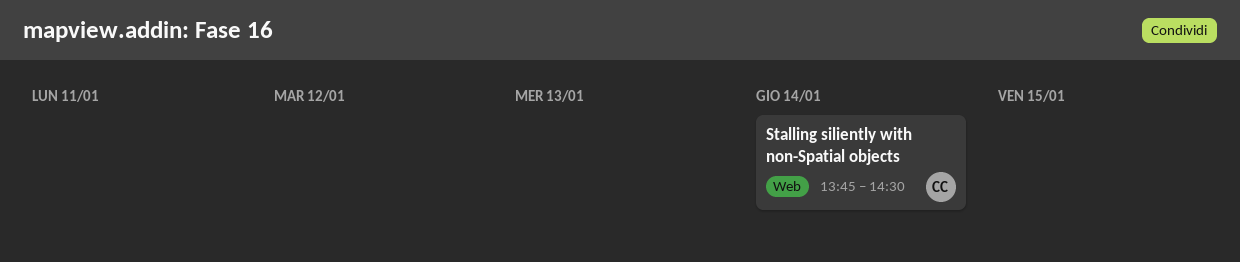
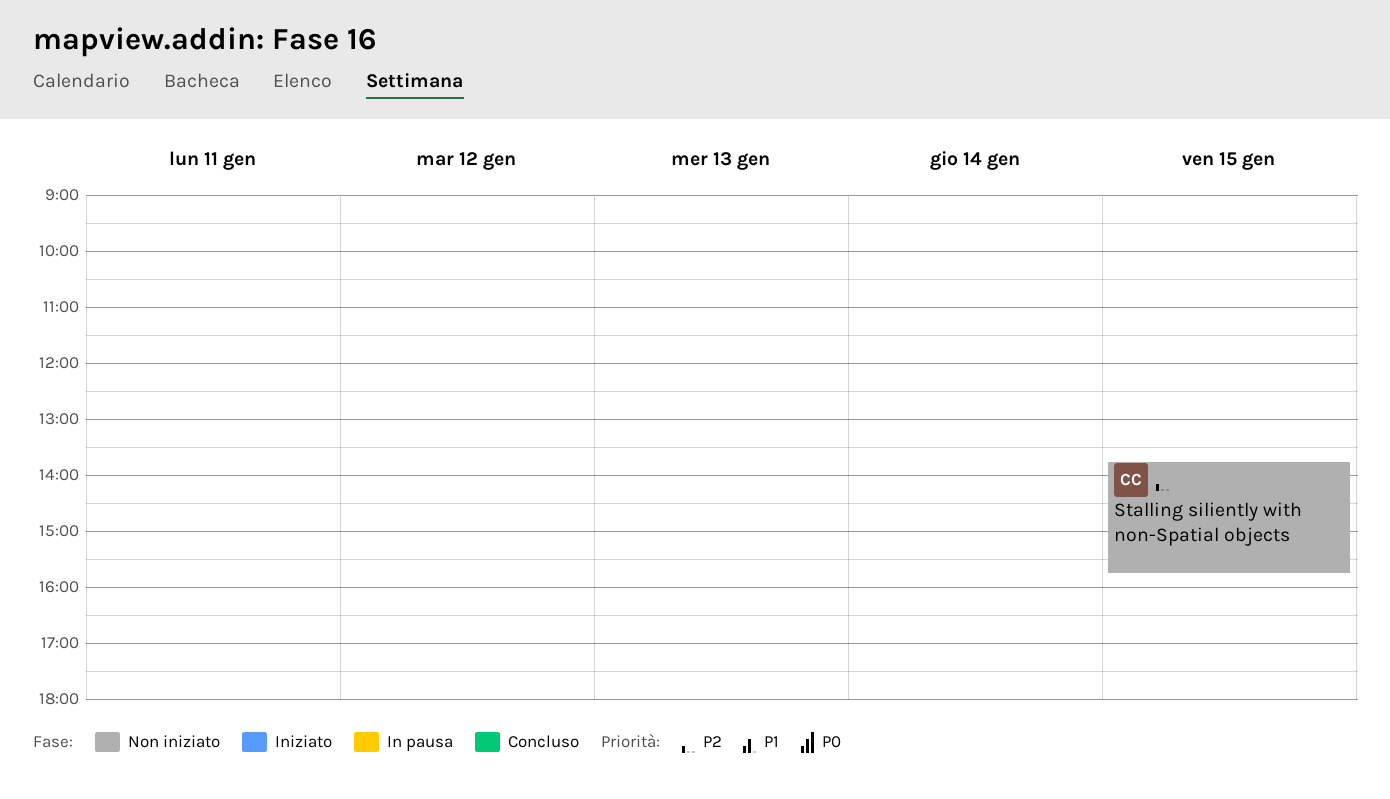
Stalling siliently with non-Spatial objects, day: Jan 14 -> Jan 15
Stalling siliently with non-Spatial objects, ends: 14:30 -> 15:45

